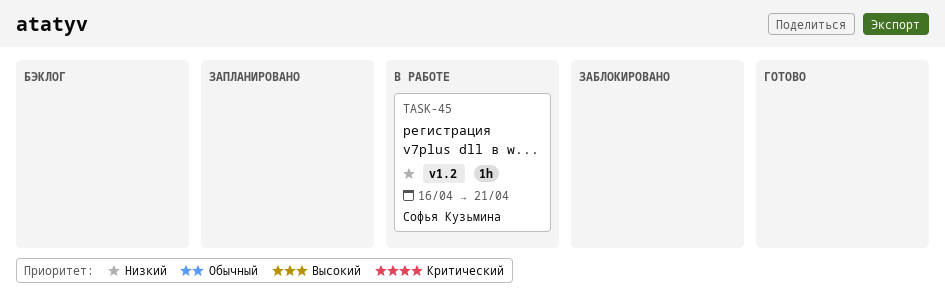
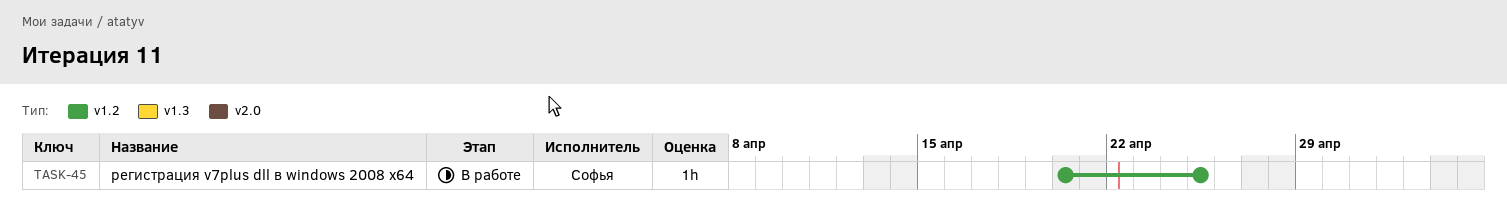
TASK-45, start: Apr 16 -> Apr 20
TASK-45, due: Apr 21 -> Apr 25

